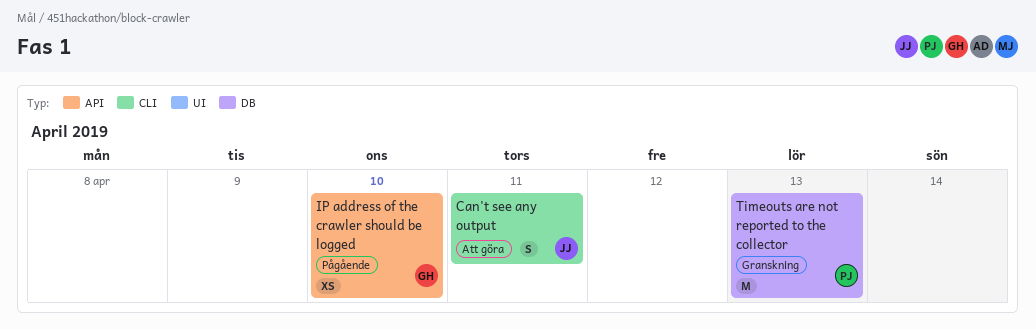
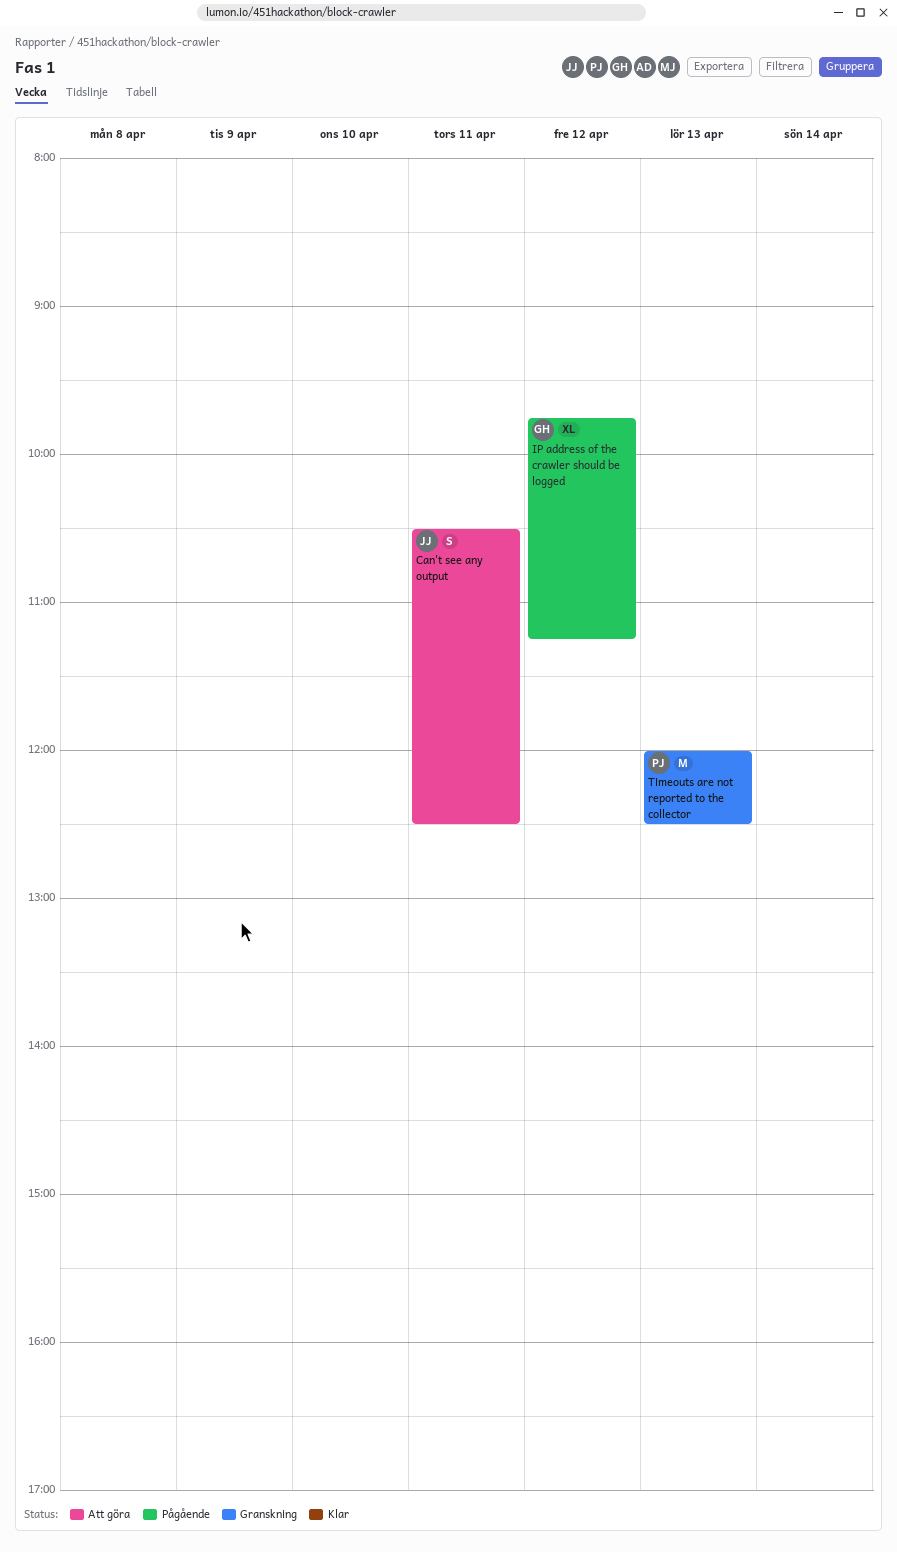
IP address of the crawler should be logged, estimate: XS -> XL
IP address of the crawler should be logged, day: Apr 10 -> Apr 12

